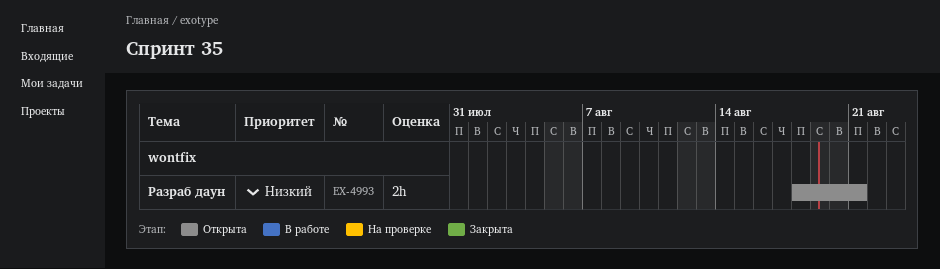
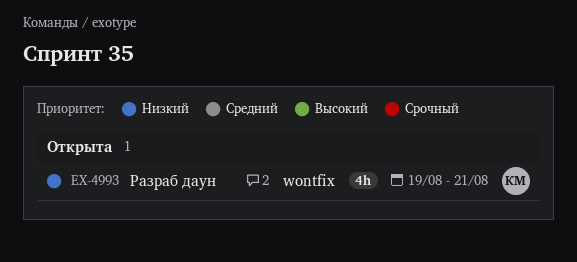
EX-4993, estimate: 2h -> 4h
EX-4993, start: Aug 18 -> Aug 19

